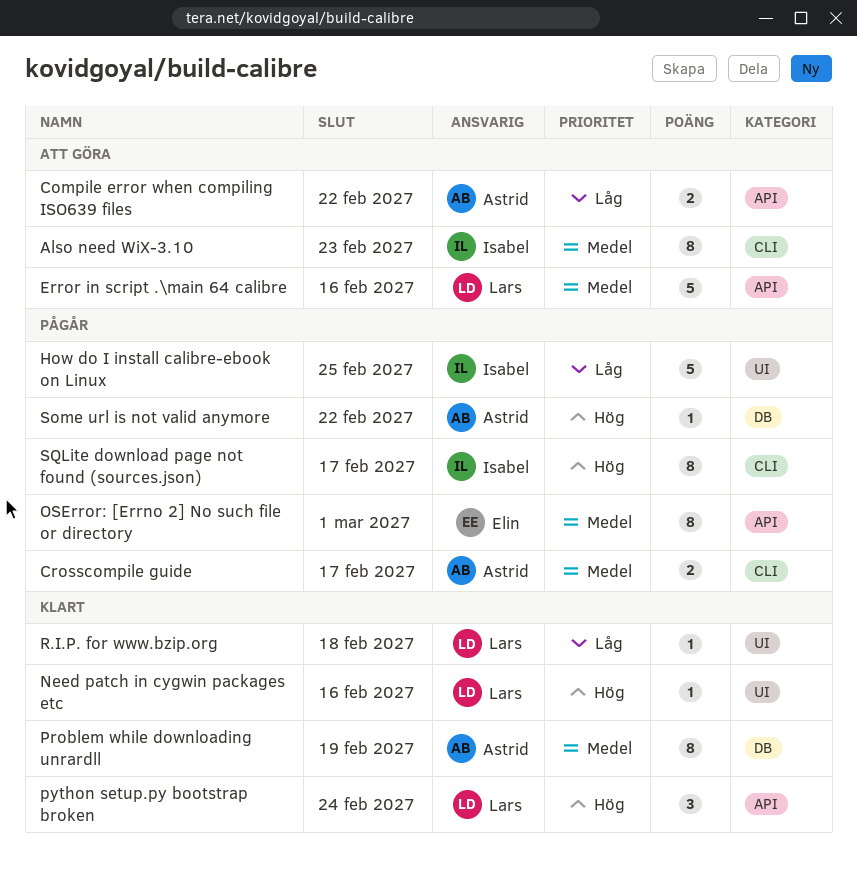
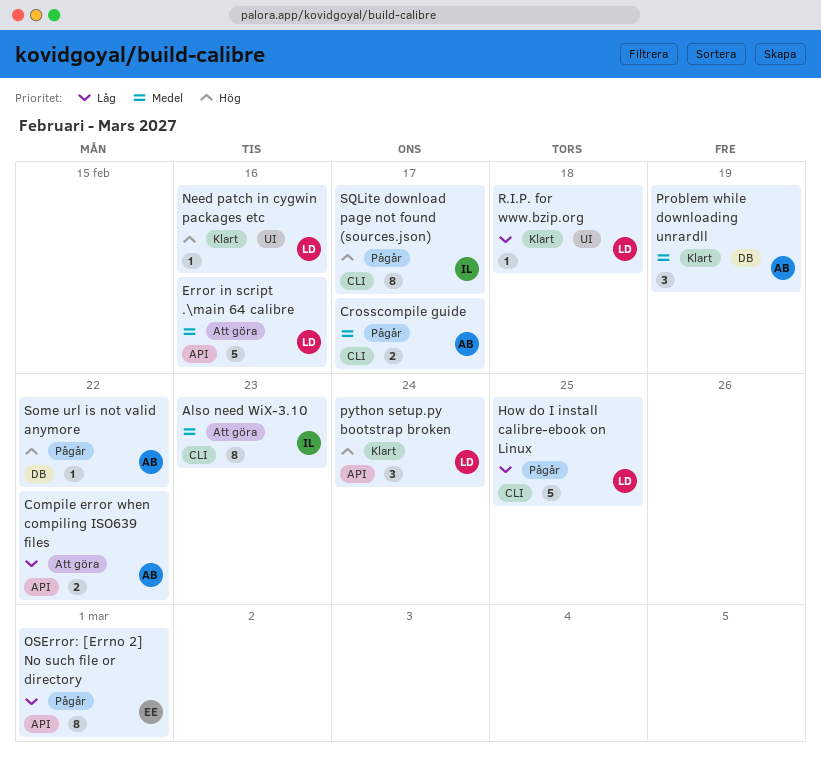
How do I install calibre-ebook on Linux, owner: Isabel -> Lars
How do I install calibre-ebook on Linux, label: UI -> CLI
OSError: [Errno 2] No such file or directory, priority: Medel -> Låg
Problem while downloading unrardll, estimate: 8 -> 3

